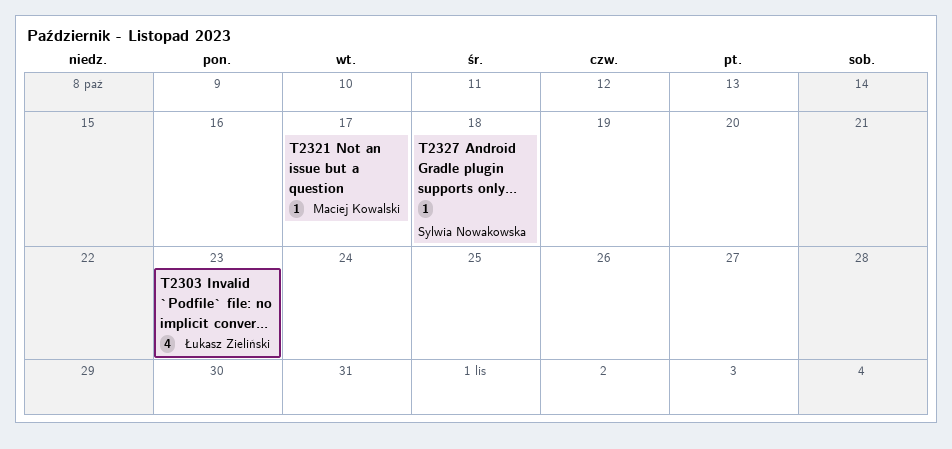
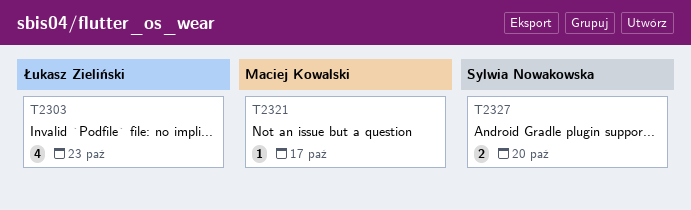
T2327, estimate: 1 -> 2
T2327, due: Oct 18 -> Oct 20

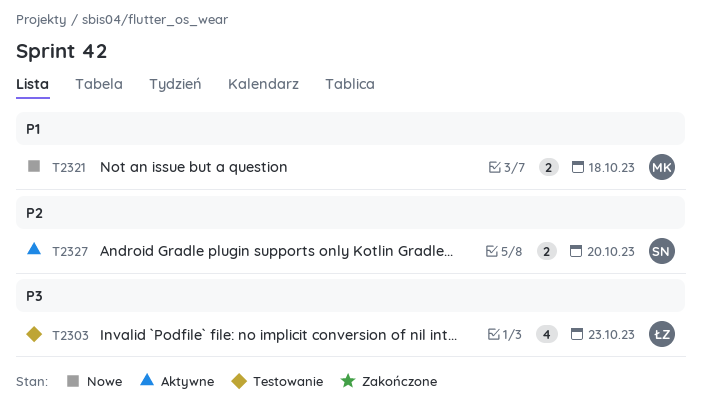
T2321, estimate: 1 -> 2
T2321, due: Oct 17 -> Oct 18

